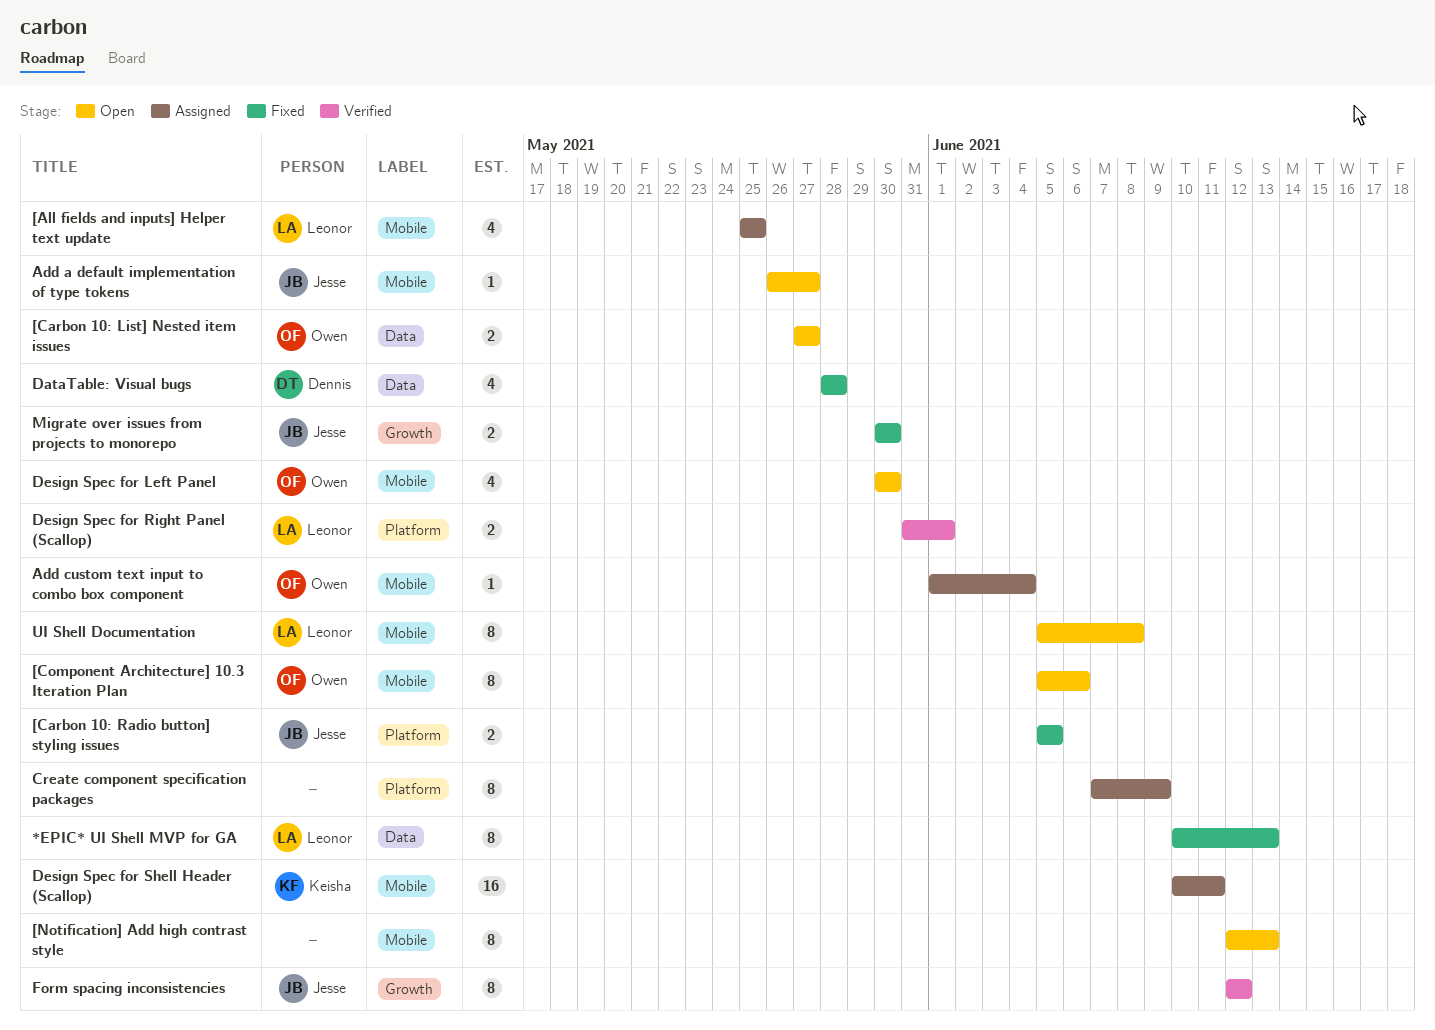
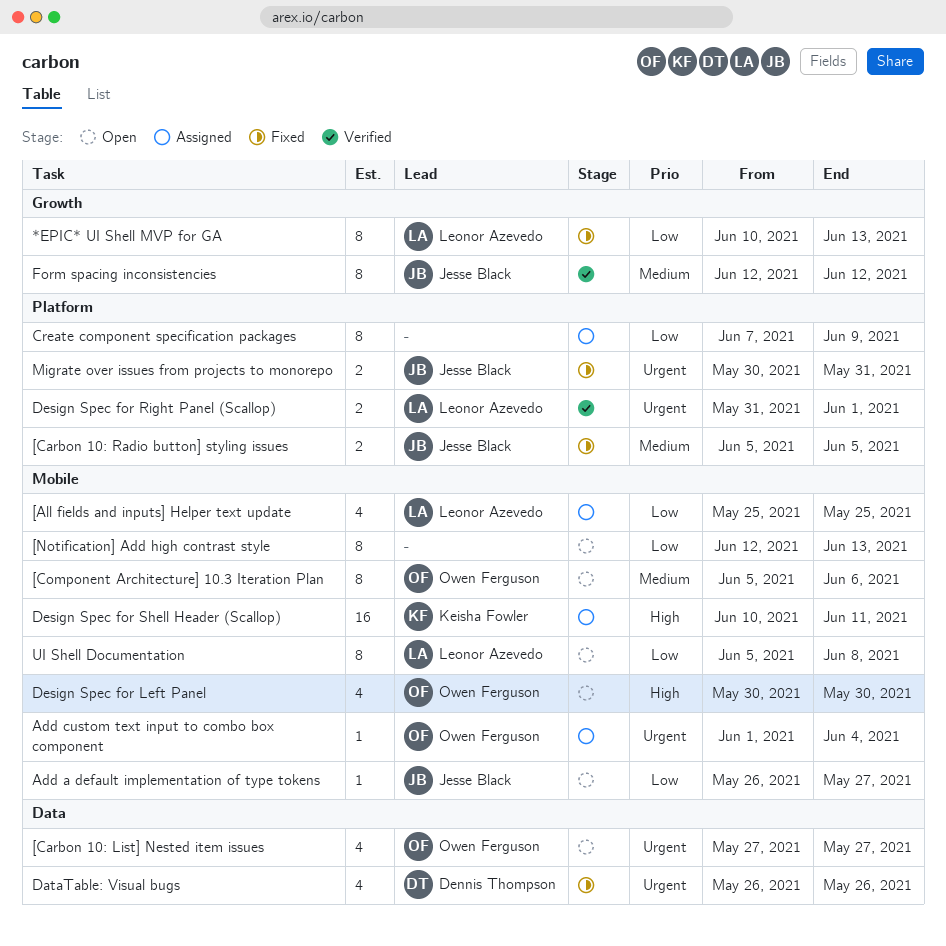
*EPIC* UI Shell MVP for GA, label: Data -> Growth
[Carbon 10: List] Nested item issues, estimate: 2 -> 4
DataTable: Visual bugs, start: May 28 -> May 26
DataTable: Visual bugs, due: May 28 -> May 26
Migrate over issues from projects to monorepo, label: Growth -> Platform
Migrate over issues from projects to monorepo, due: May 30 -> May 31

